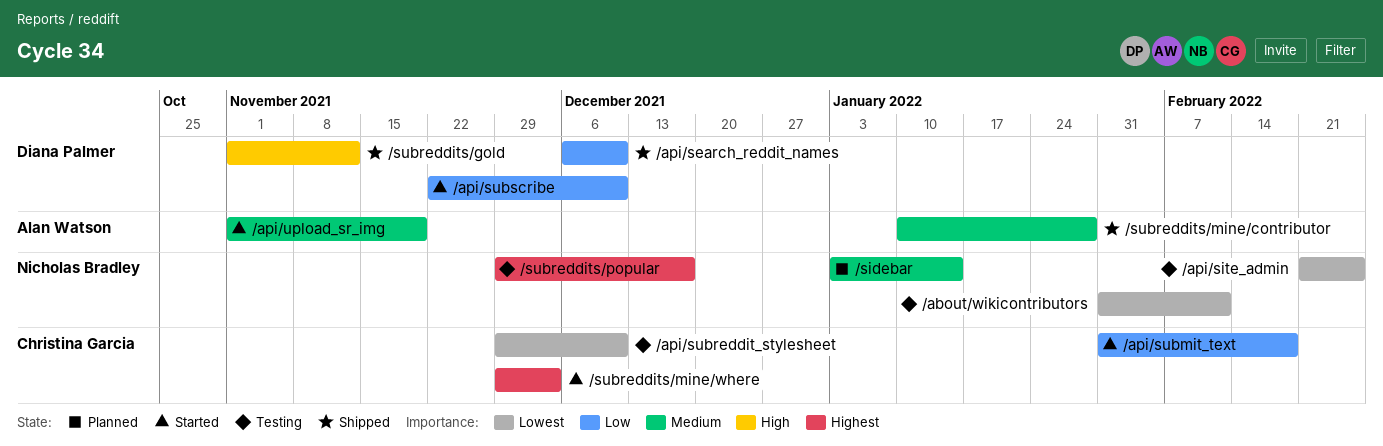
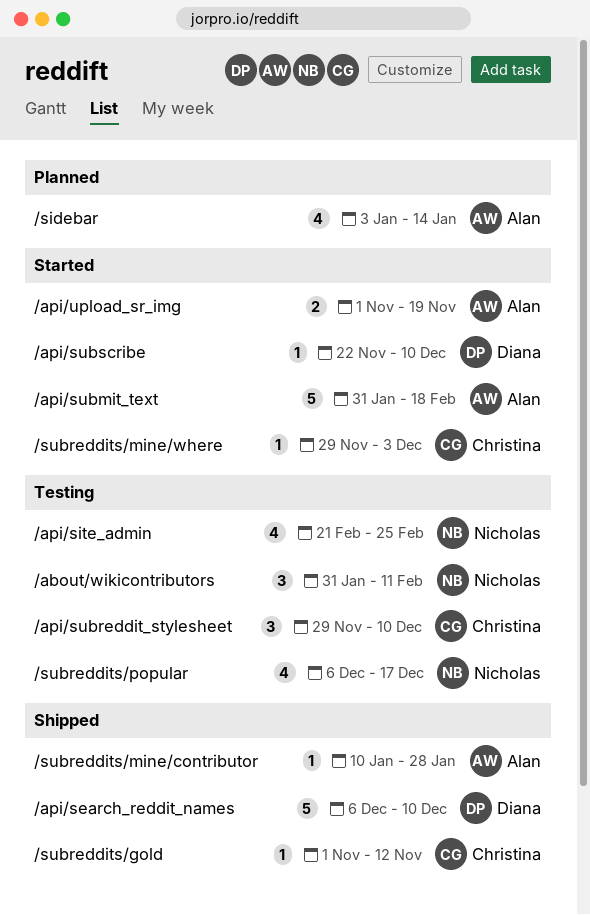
/api/submit_text, owner: Christina Garcia -> Alan Watson
/sidebar, owner: Nicholas Bradley -> Alan Watson
/subreddits/gold, owner: Diana Palmer -> Christina Garcia
/subreddits/popular, start: Nov 29 -> Dec 6

